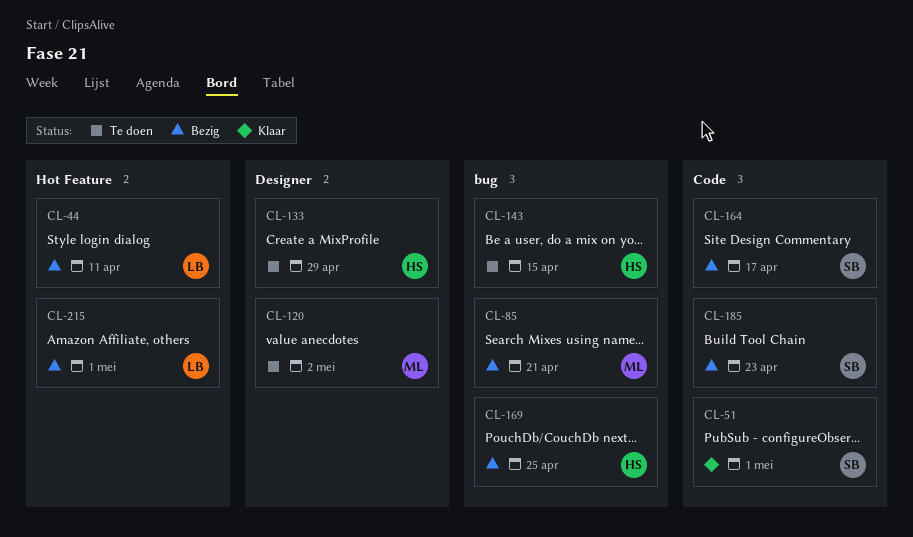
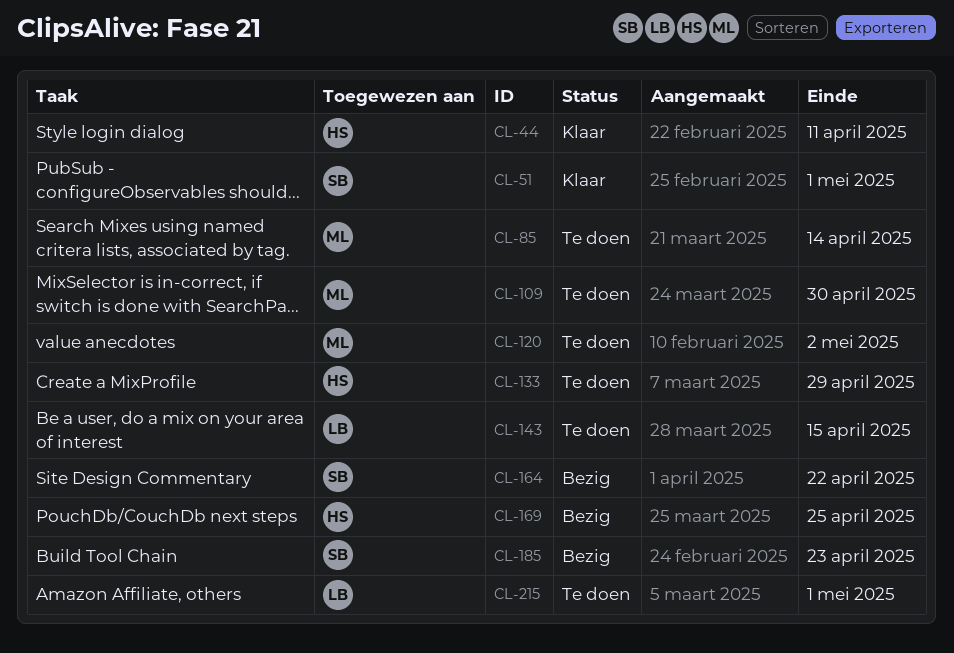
CL-44, status: Bezig -> Klaar
CL-44, owner: LB -> HS
CL-85, status: Bezig -> Te doen
CL-85, due: Apr 21 -> Apr 14
CL-109: none -> present
CL-143, owner: HS -> LB
CL-164, due: Apr 17 -> Apr 22
CL-215, status: Bezig -> Te doen

